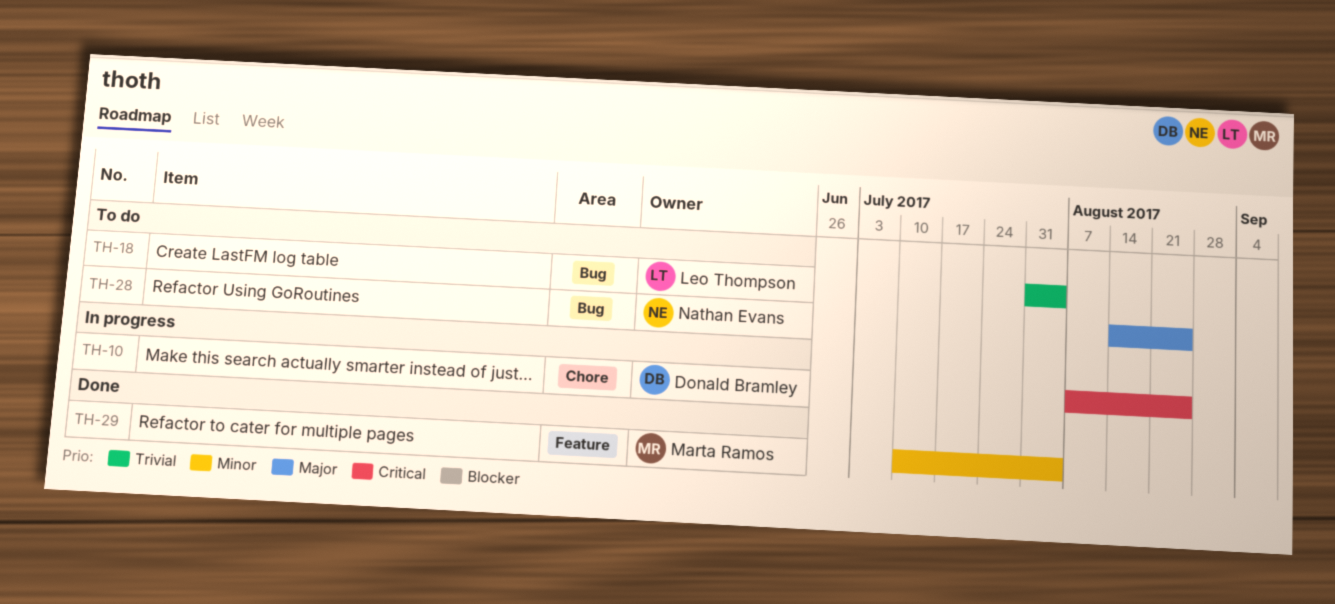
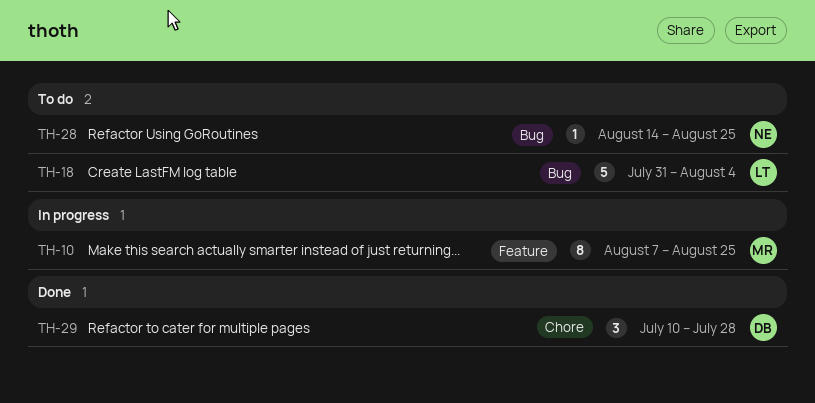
TH-10, owner: Donald Bramley -> Marta Ramos
TH-10, label: Chore -> Feature
TH-29, owner: Marta Ramos -> Donald Bramley
TH-29, label: Feature -> Chore
TH-29, due: Aug 4 -> Jul 28

